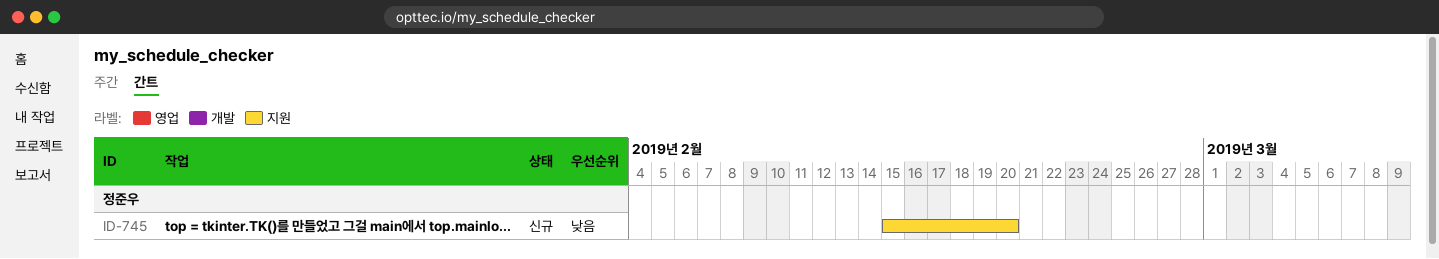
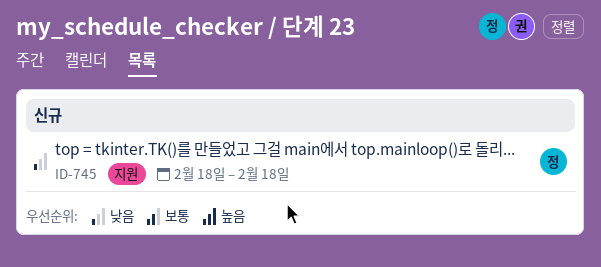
ID-745, start: Feb 15 -> Feb 18
ID-745, due: Feb 20 -> Feb 18

